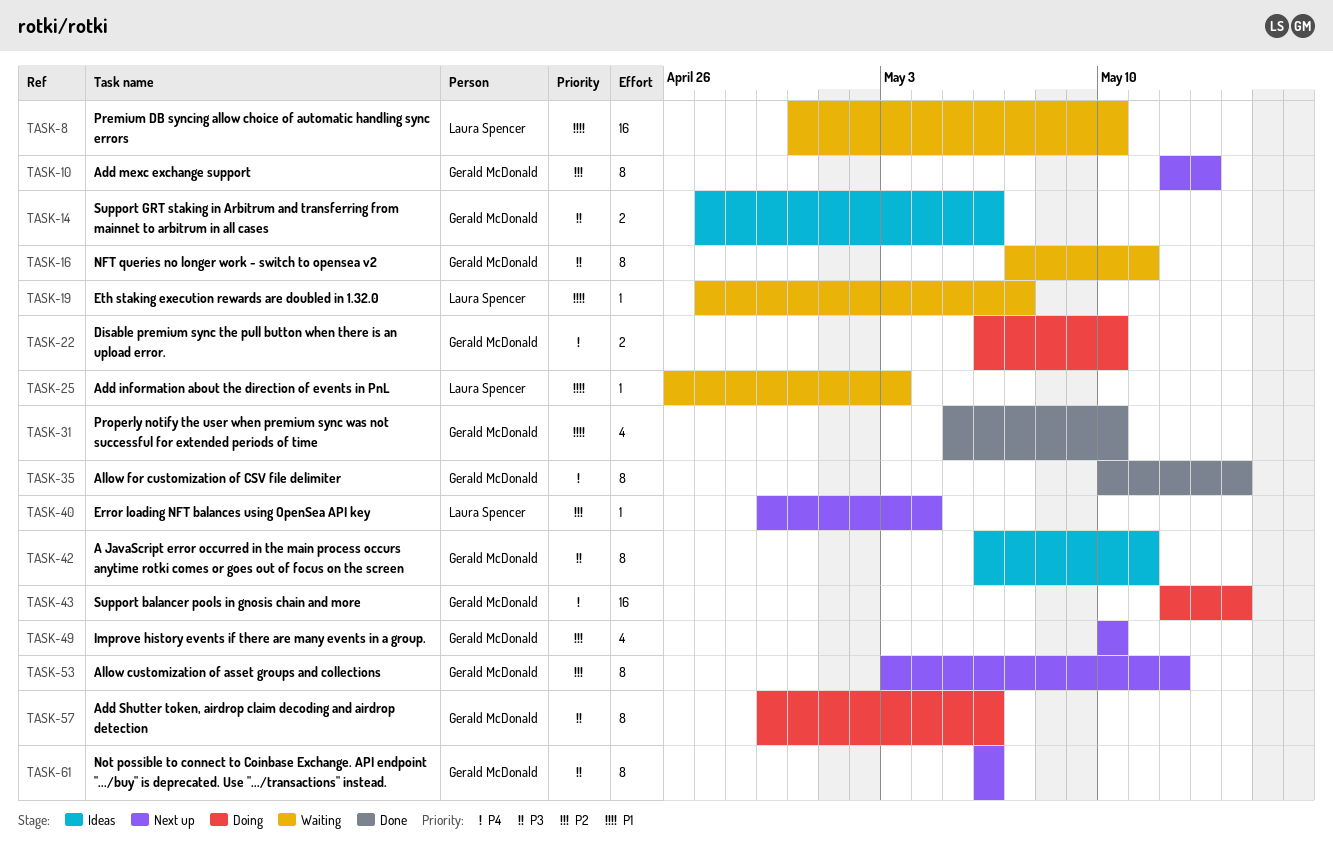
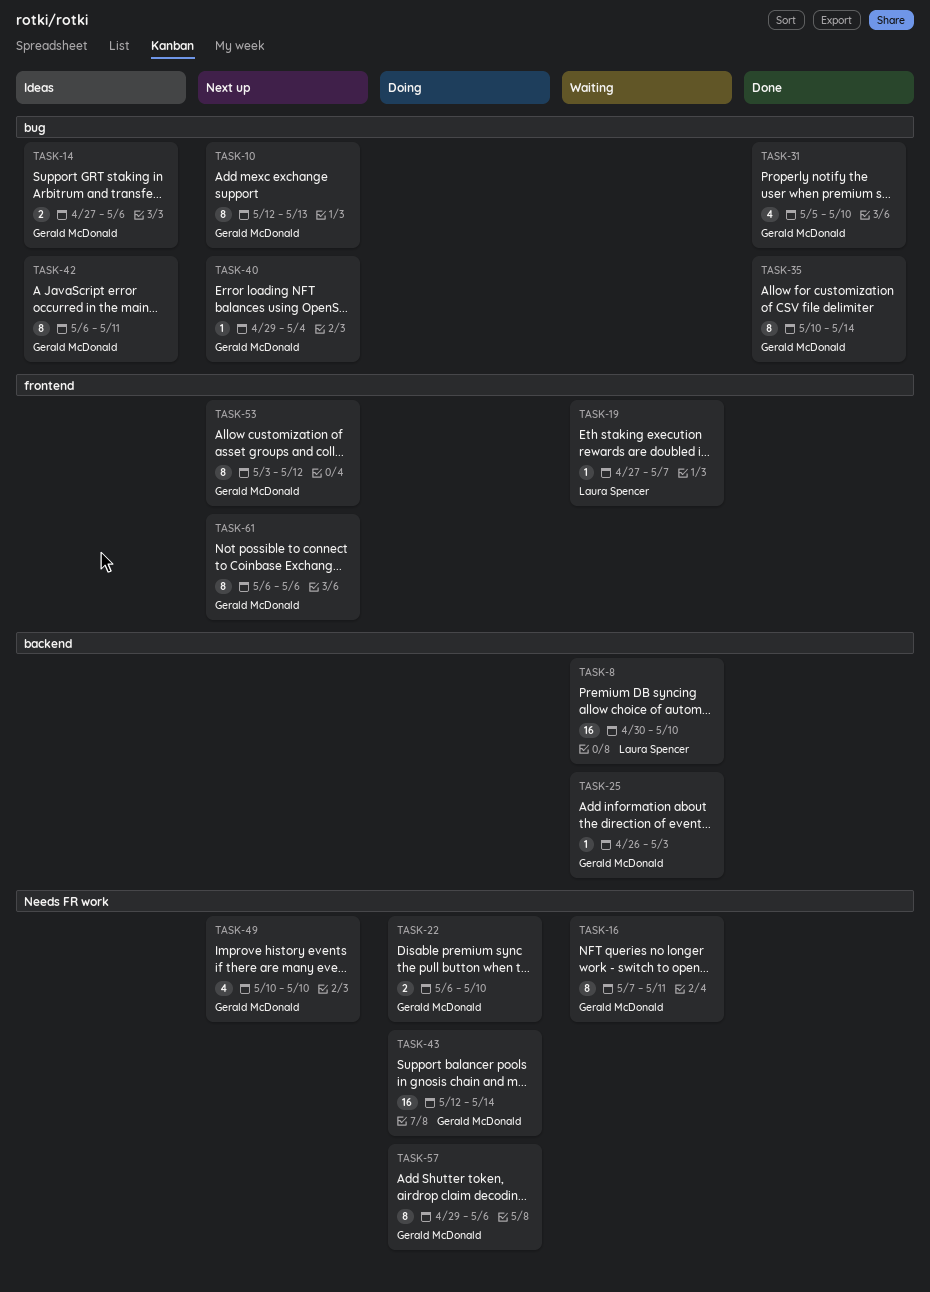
TASK-25, owner: Laura Spencer -> Gerald McDonald
TASK-40, owner: Laura Spencer -> Gerald McDonald

